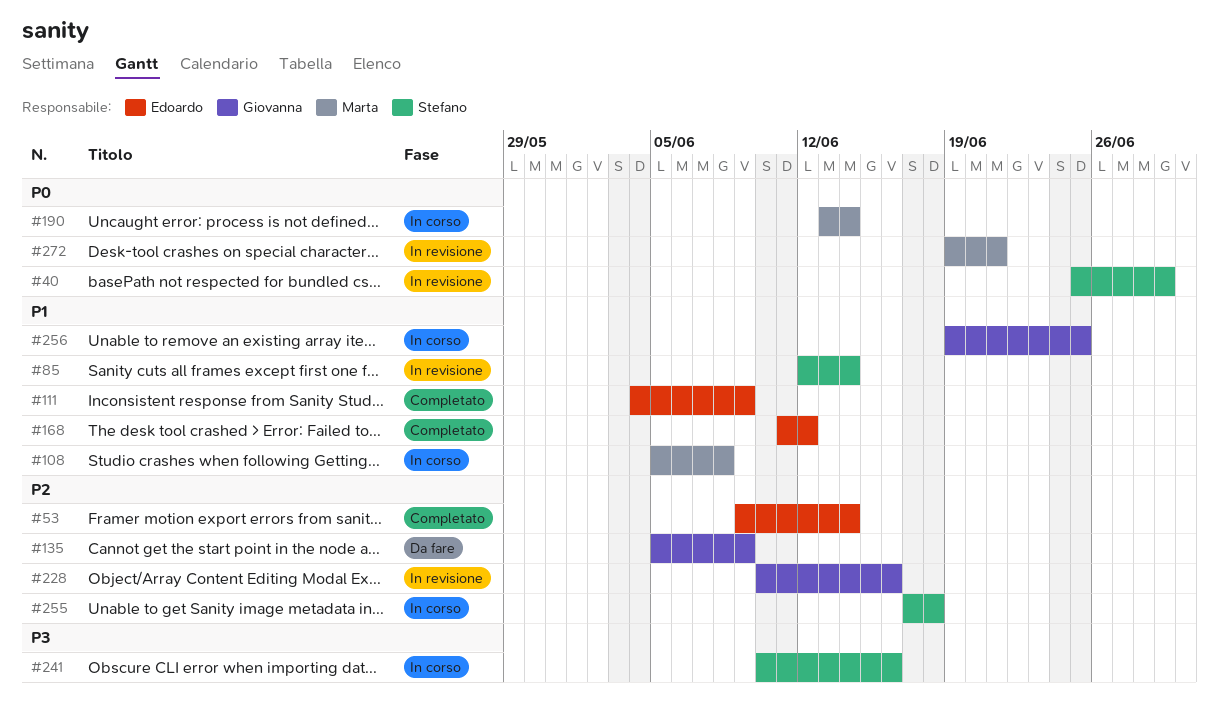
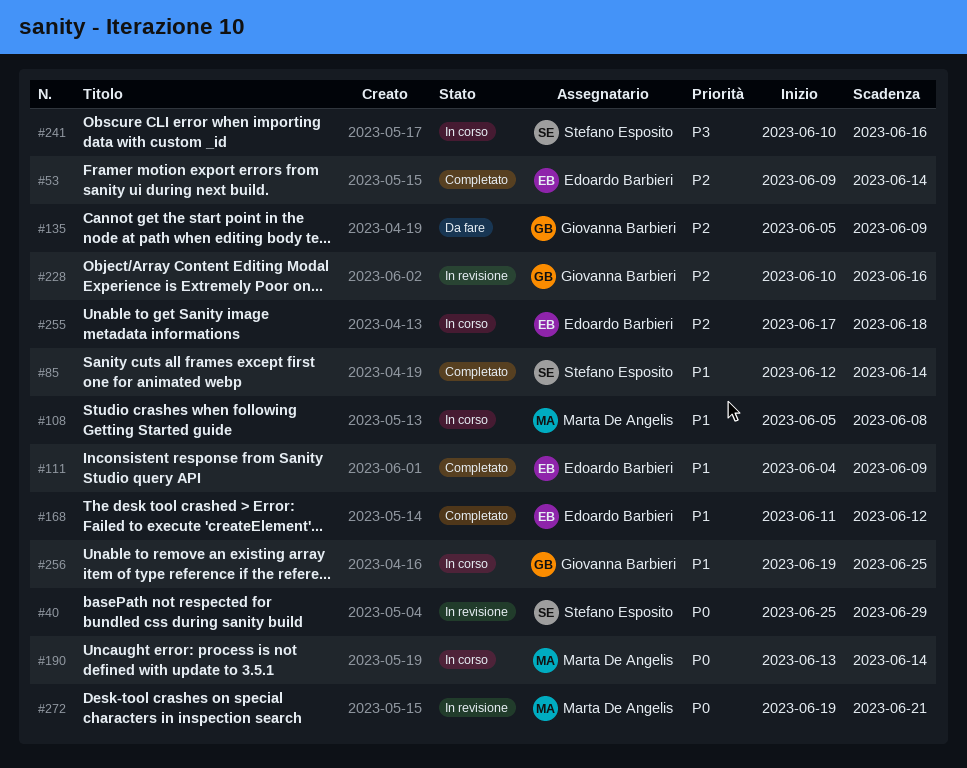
#85, status: In revisione -> Completato
#255, owner: Stefano Esposito -> Edoardo Barbieri

